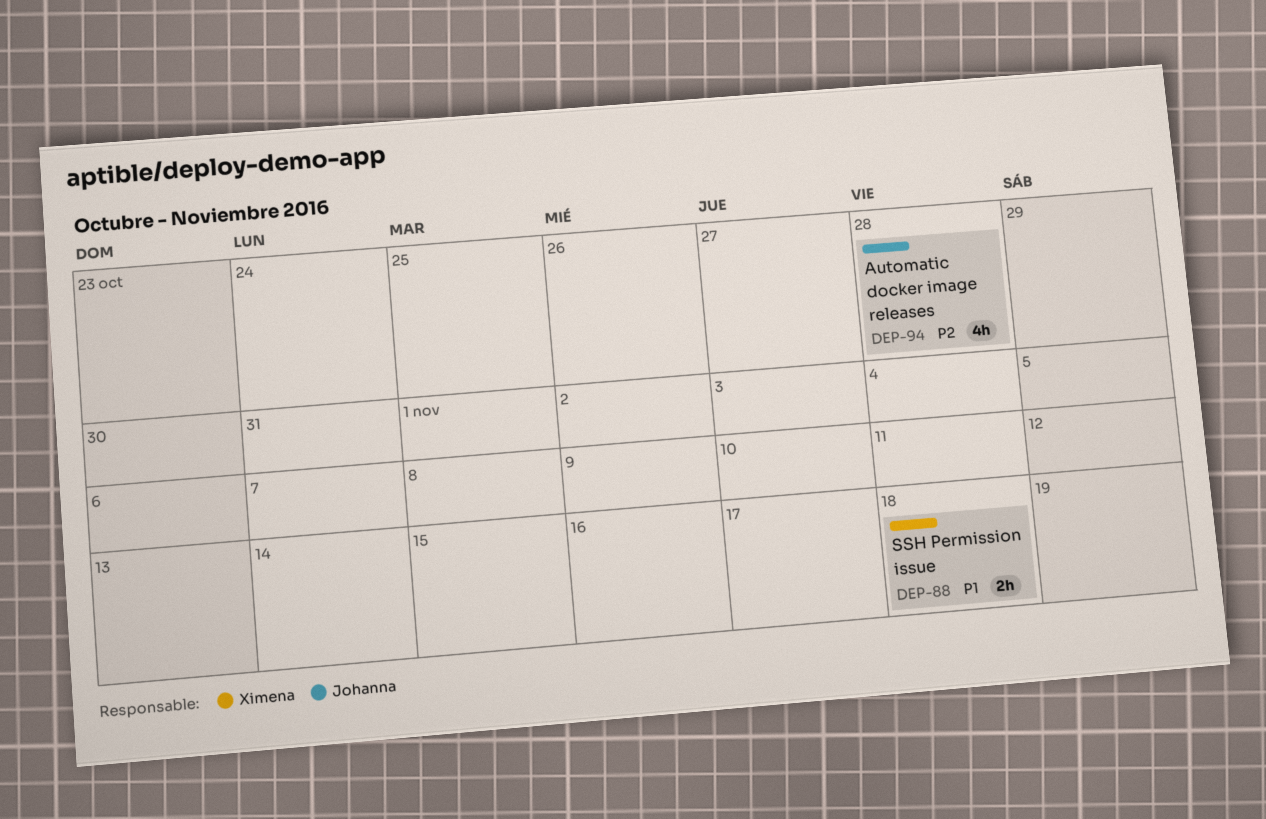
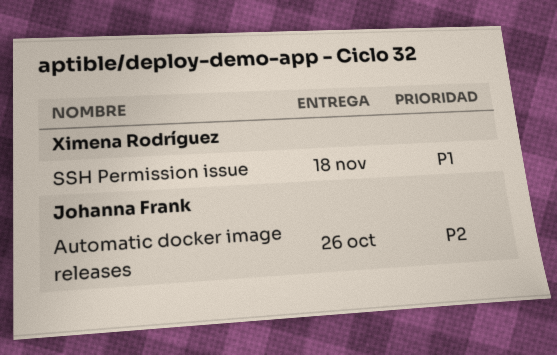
Automatic docker image releases, due: Oct 28 -> Oct 26

